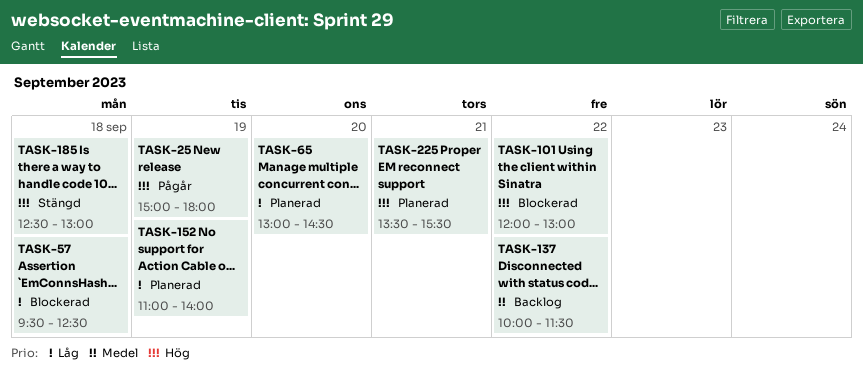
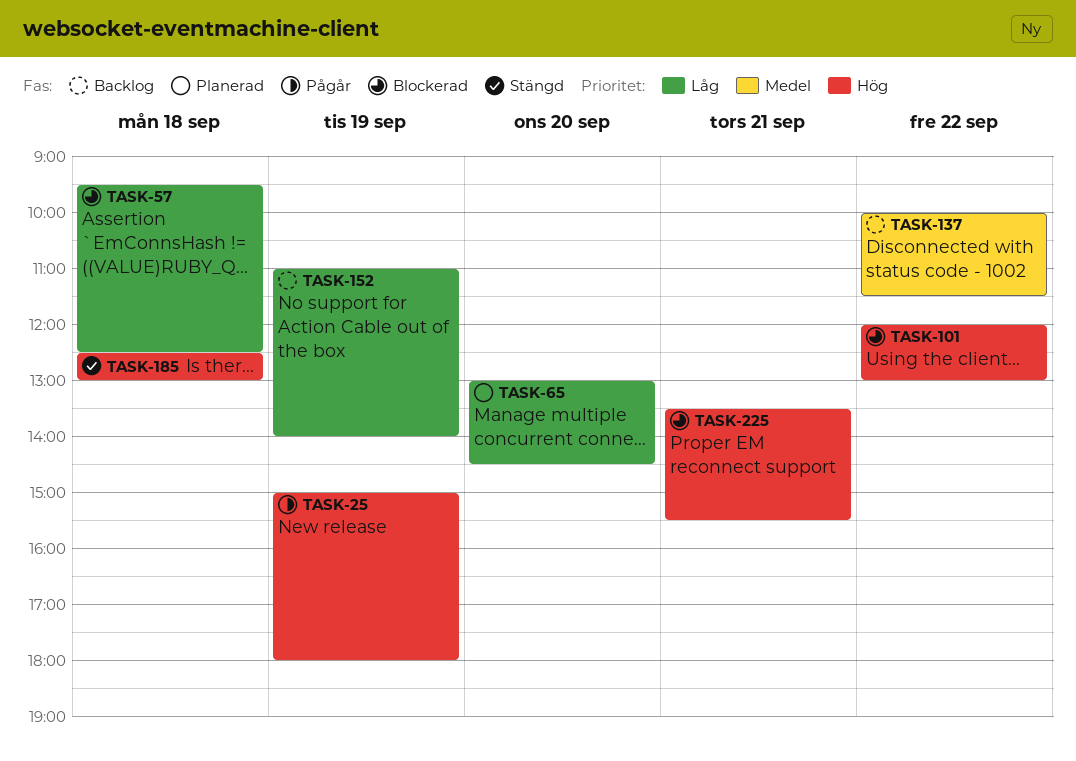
TASK-152, status: Planerad -> Backlog
TASK-225, status: Planerad -> Blockerad

